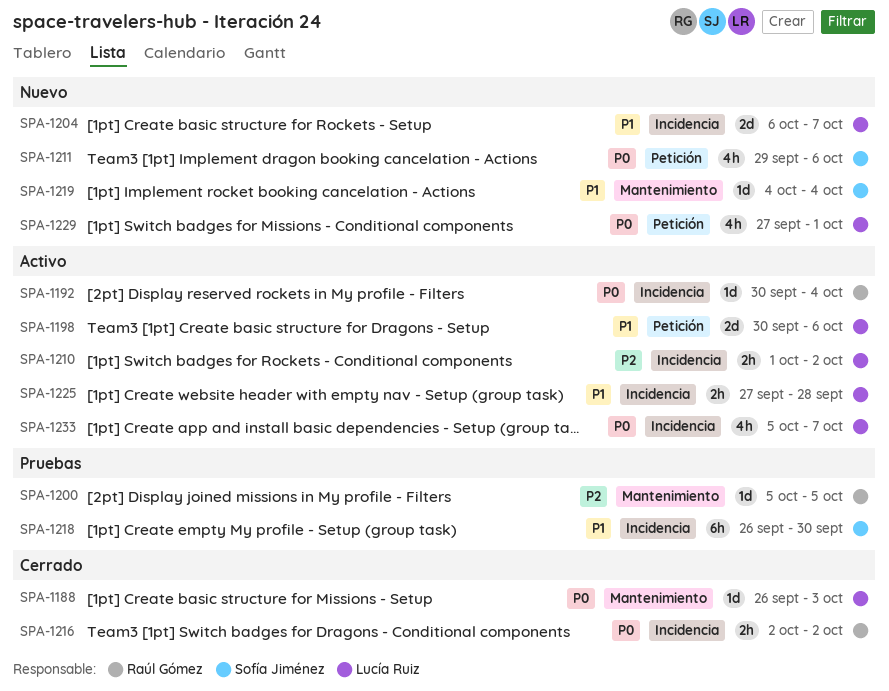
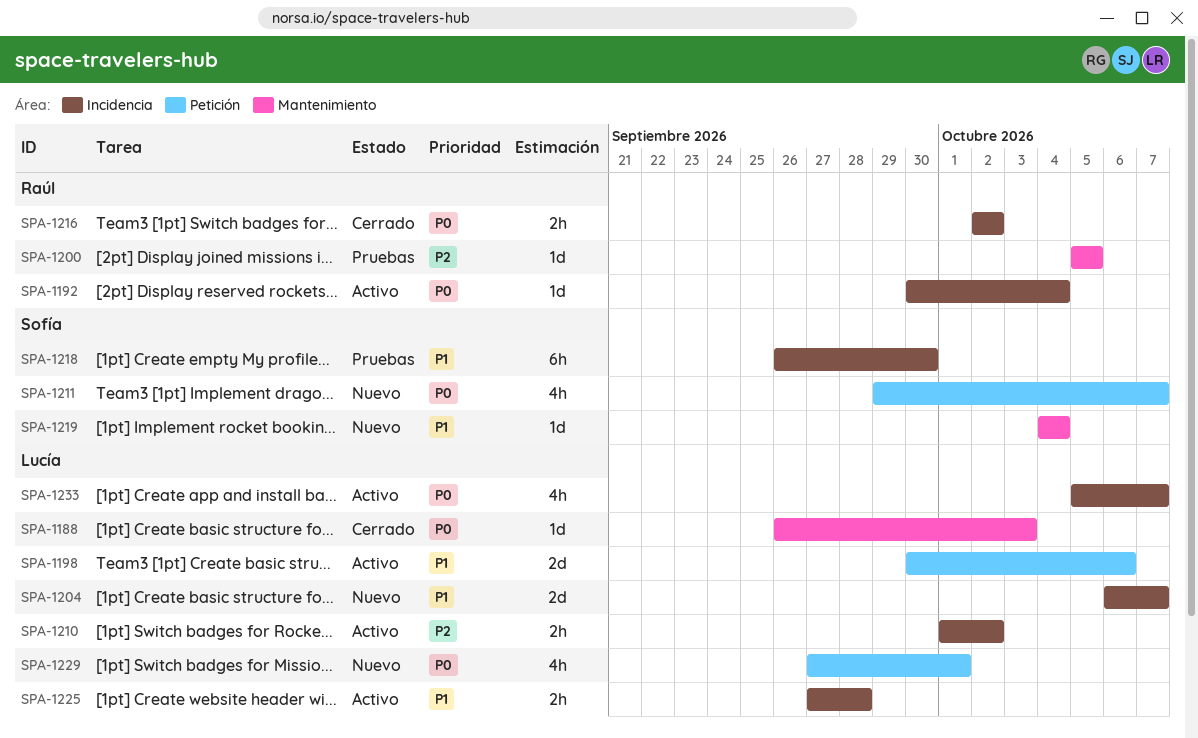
SPA-1211, due: Oct 6 -> Oct 7

